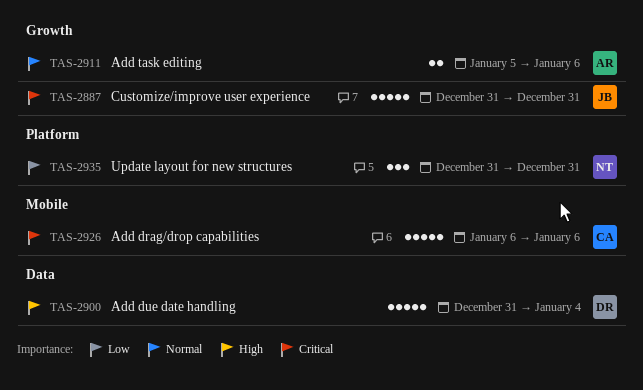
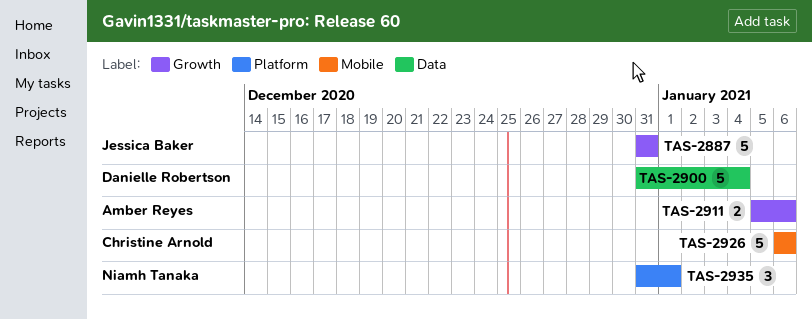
TAS-2935, due: Dec 31 -> Jan 1

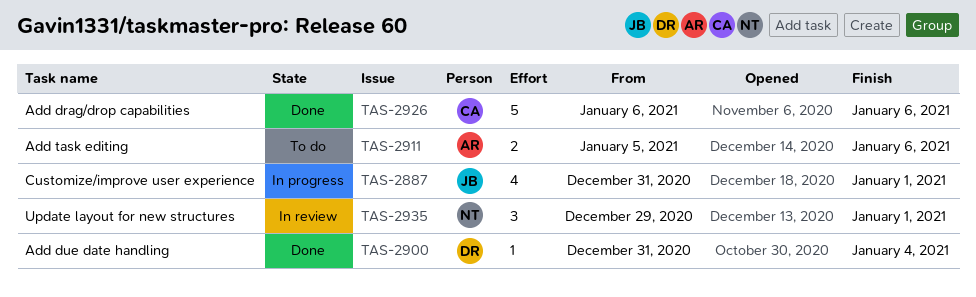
TAS-2887, estimate: 5 -> 4
TAS-2887, due: Dec 31 -> Jan 1
TAS-2900, estimate: 5 -> 1
TAS-2935, start: Dec 31 -> Dec 29

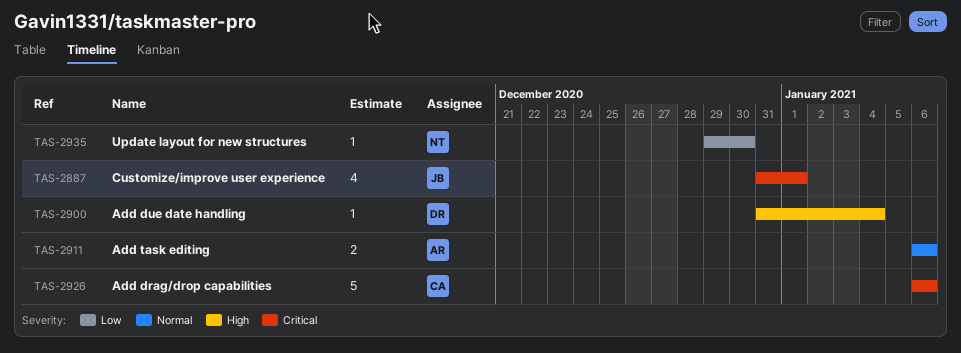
TAS-2911, start: Jan 5 -> Jan 6
TAS-2935, estimate: 3 -> 1
TAS-2935, due: Jan 1 -> Dec 30

